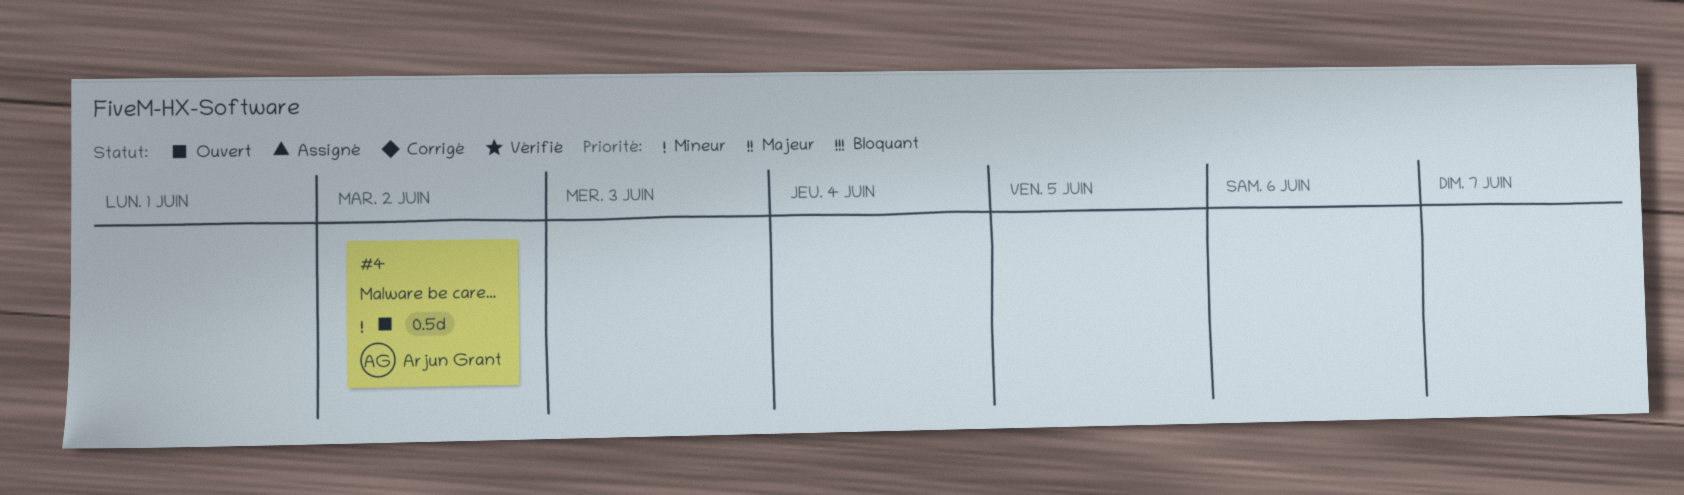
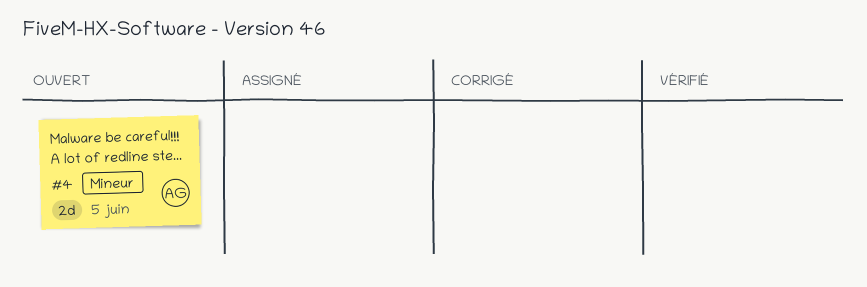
#4, estimate: 0.5d -> 2d
#4, due: Jun 2 -> Jun 5

